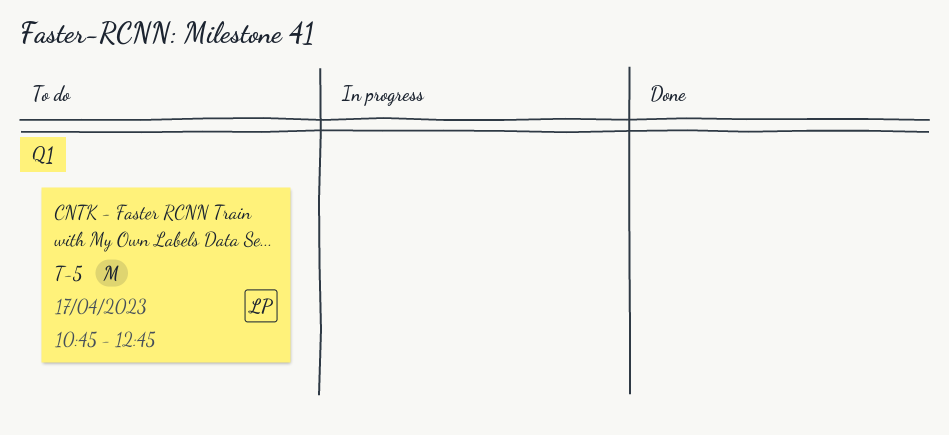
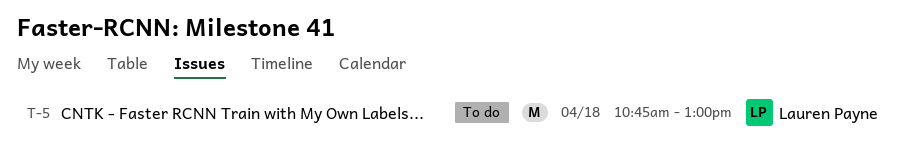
T-5, day: Apr 17 -> Apr 18
T-5, ends: 12:45 -> 13:00

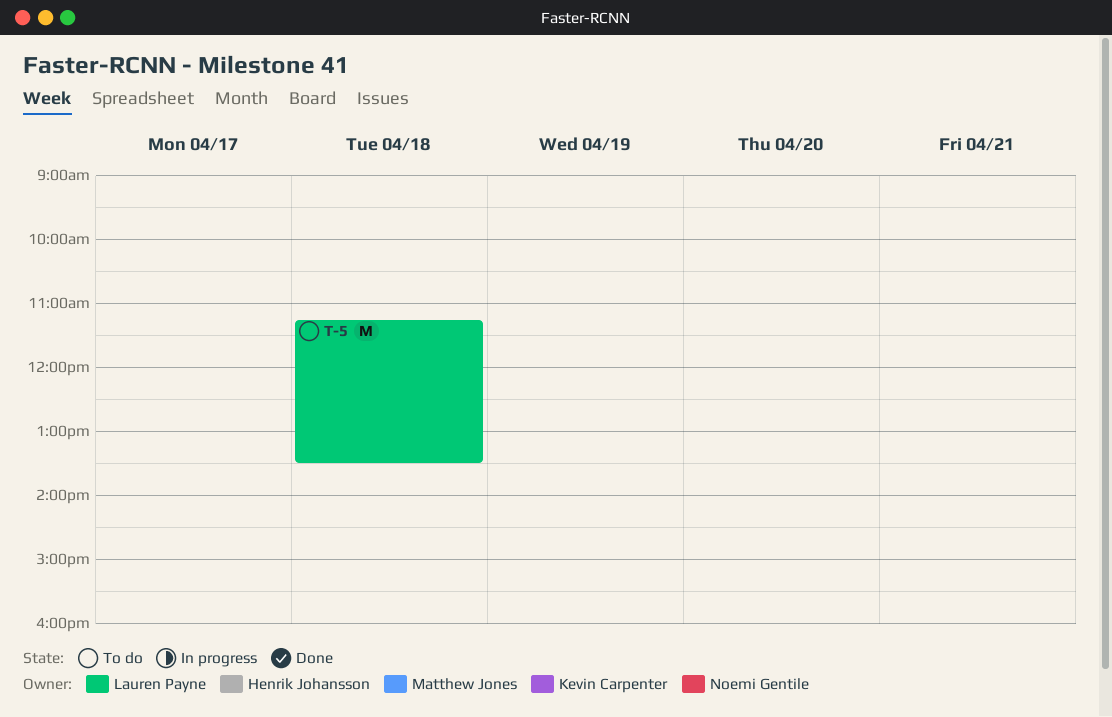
T-5, begins: 10:45 -> 11:15
T-5, ends: 13:00 -> 13:30

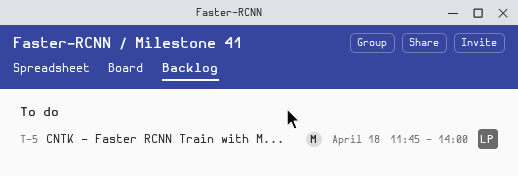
T-5, begins: 11:15 -> 11:45
T-5, ends: 13:30 -> 14:00

